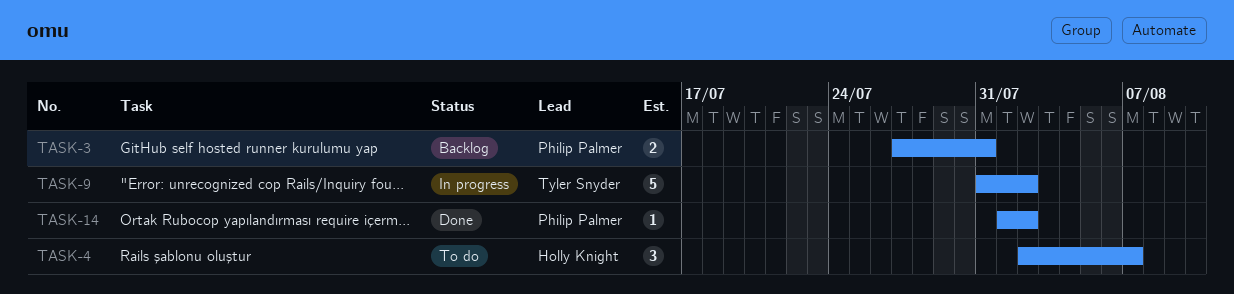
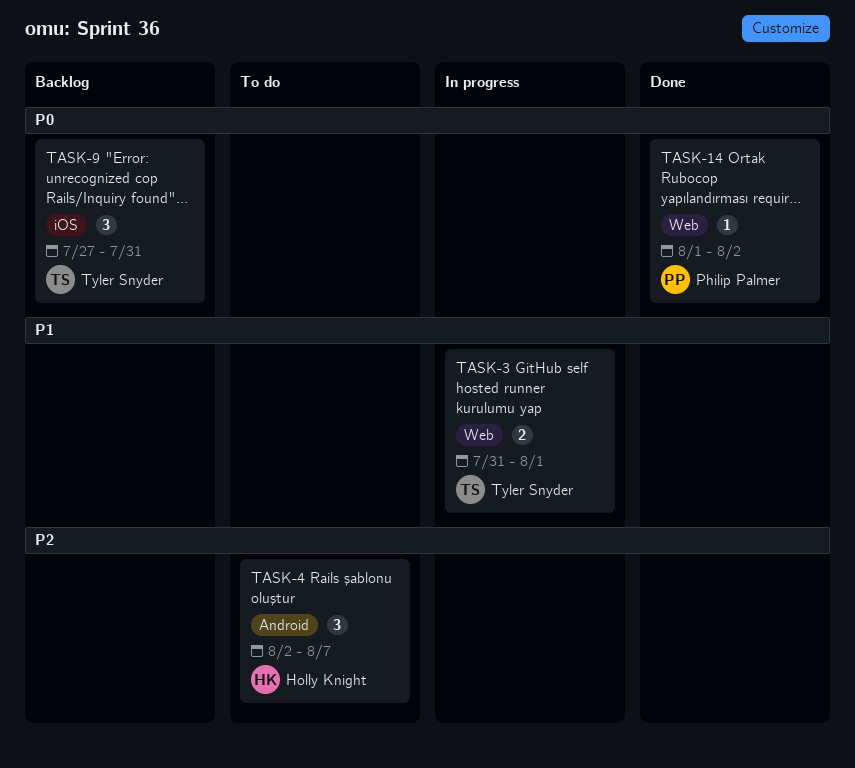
TASK-3, status: Backlog -> In progress
TASK-3, owner: Philip Palmer -> Tyler Snyder
TASK-3, start: Jul 27 -> Jul 31
TASK-3, due: Jul 31 -> Aug 1
TASK-9, status: In progress -> Backlog
TASK-9, estimate: 5 -> 3
TASK-9, start: Jul 31 -> Jul 27
TASK-9, due: Aug 2 -> Jul 31

